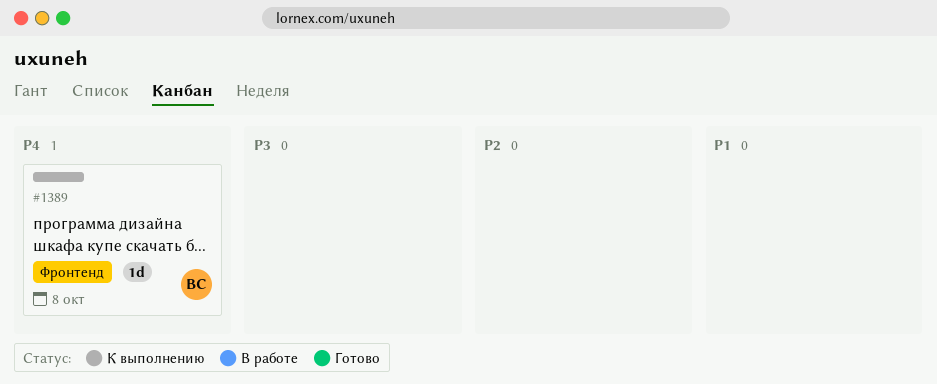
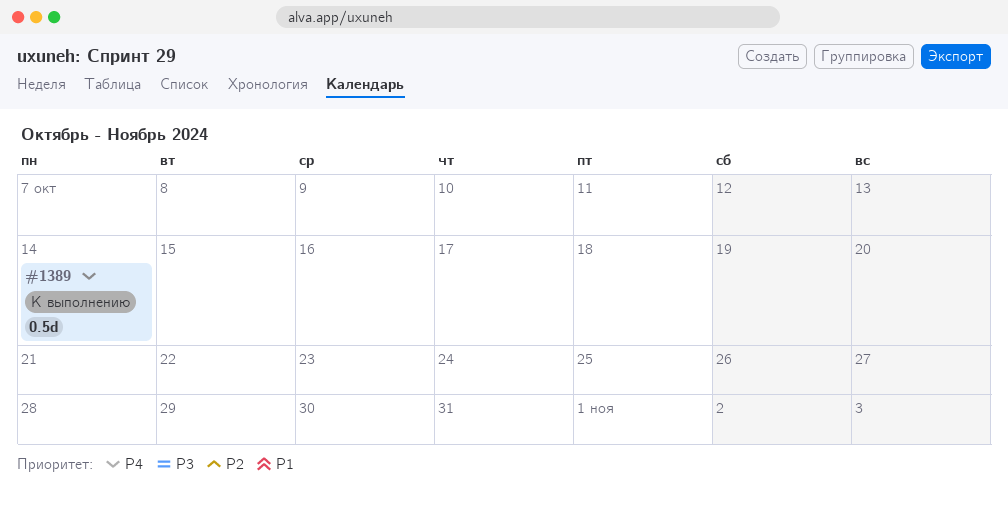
#1389, estimate: 1d -> 0.5d
#1389, due: Oct 8 -> Oct 14

